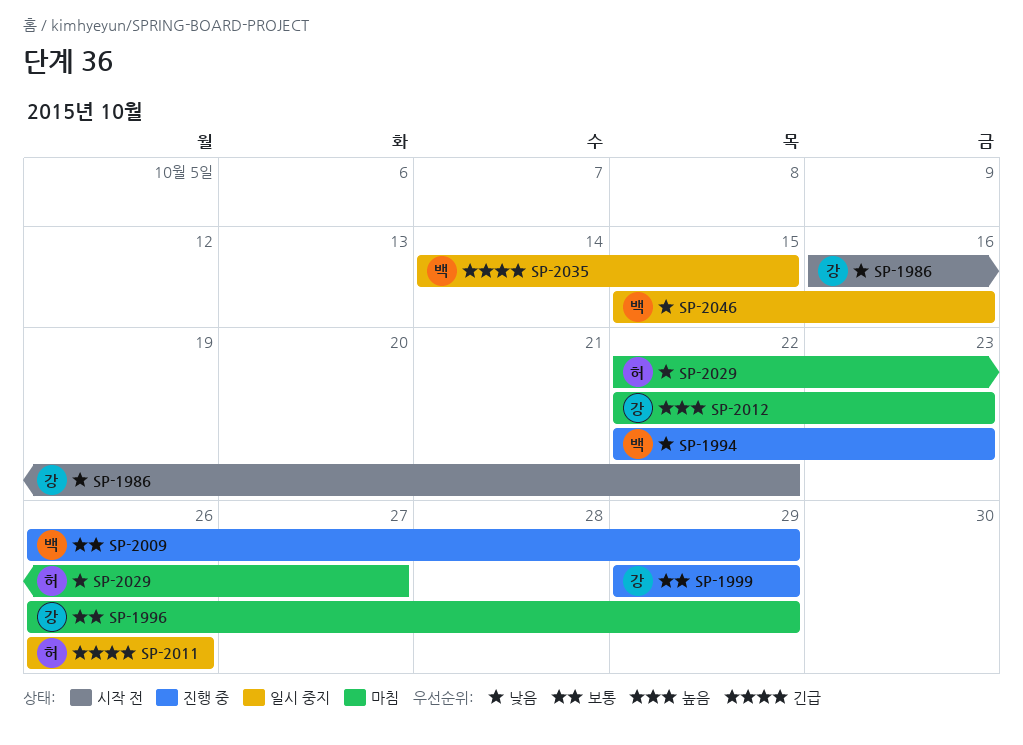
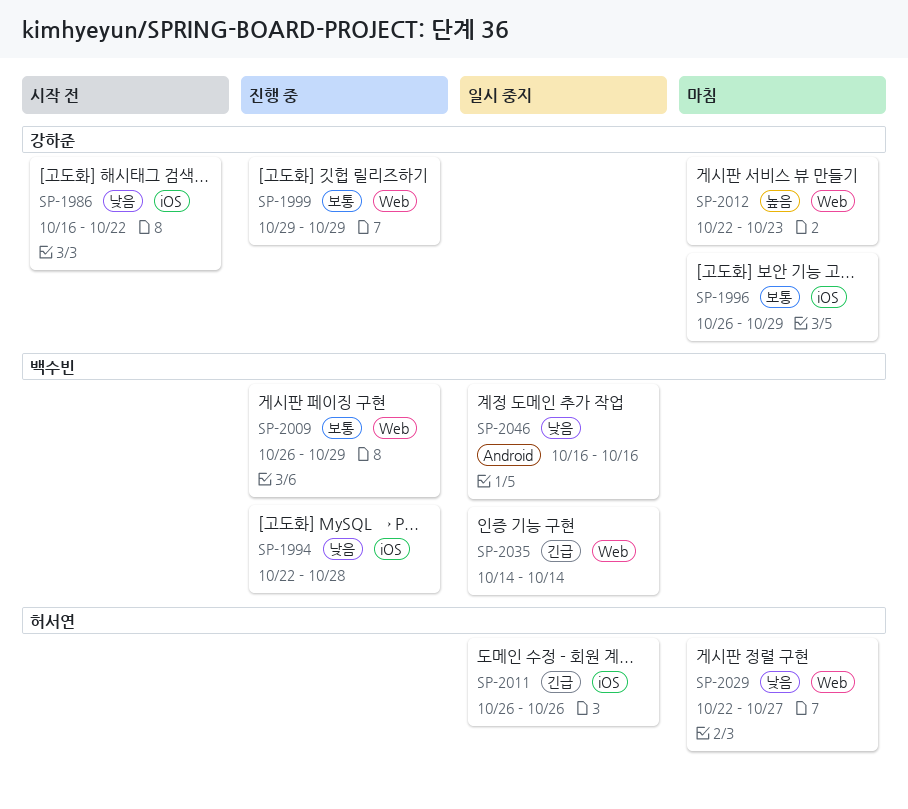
SP-1994, due: Oct 23 -> Oct 28
SP-2035, due: Oct 15 -> Oct 14
SP-2046, start: Oct 15 -> Oct 16

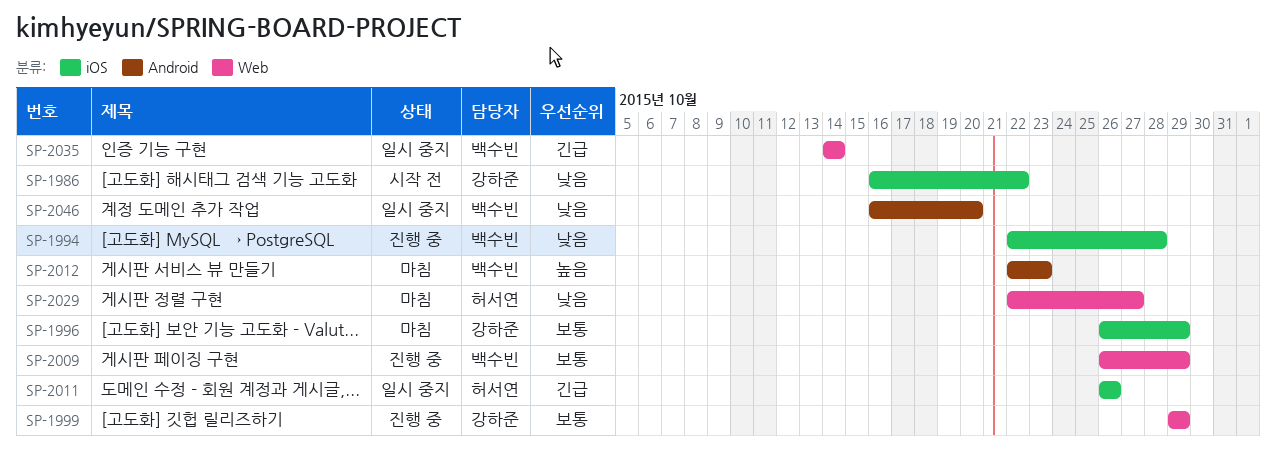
SP-2012, owner: 강하준 -> 백수빈
SP-2012, label: Web -> Android
SP-2046, due: Oct 16 -> Oct 20

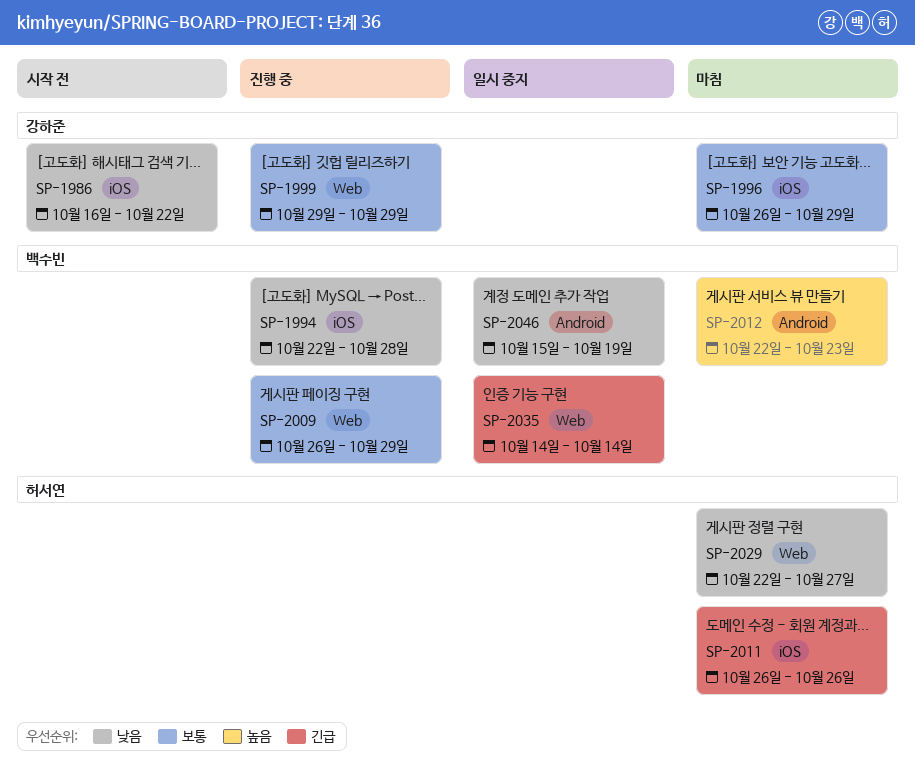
SP-2011, status: 일시 중지 -> 마침
SP-2046, start: Oct 16 -> Oct 15
SP-2046, due: Oct 20 -> Oct 19

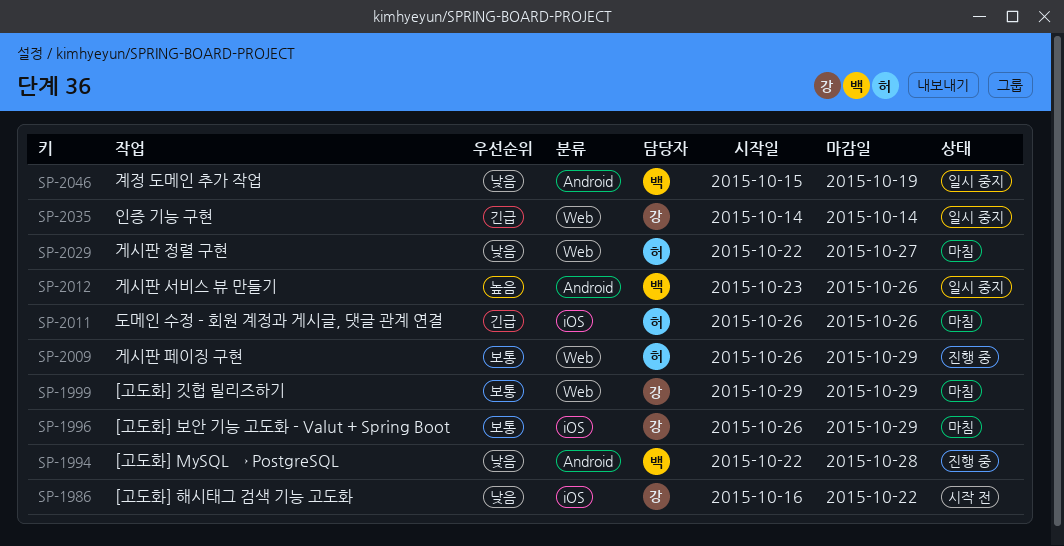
SP-1994, label: iOS -> Android
SP-1999, status: 진행 중 -> 마침
SP-2009, owner: 백수빈 -> 허서연
SP-2012, status: 마침 -> 일시 중지
SP-2012, start: Oct 22 -> Oct 23
SP-2012, due: Oct 23 -> Oct 26
SP-2035, owner: 백수빈 -> 강하준

